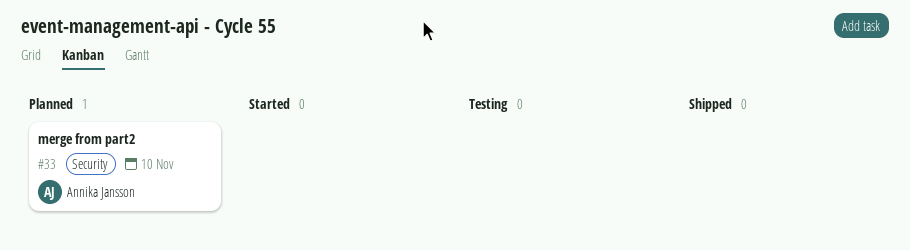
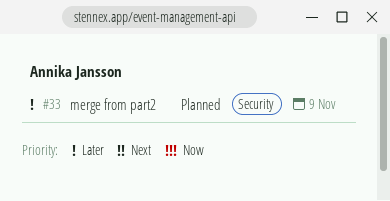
#33, due: Nov 10 -> Nov 9

